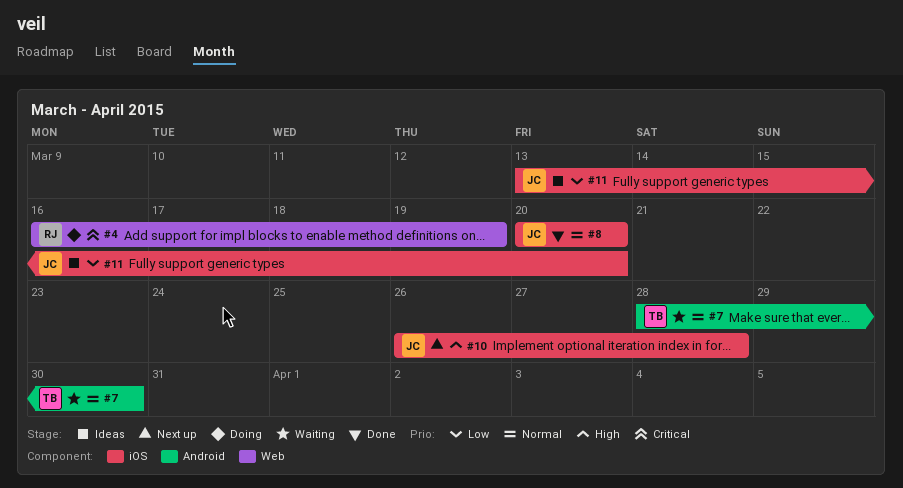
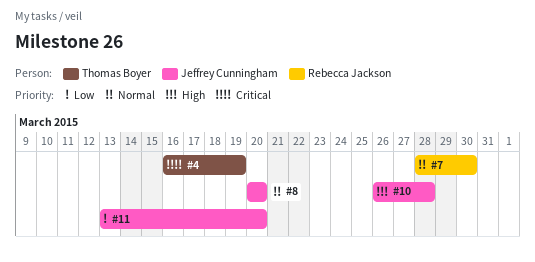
#4, owner: Rebecca Jackson -> Thomas Boyer
#7, owner: Thomas Boyer -> Rebecca Jackson

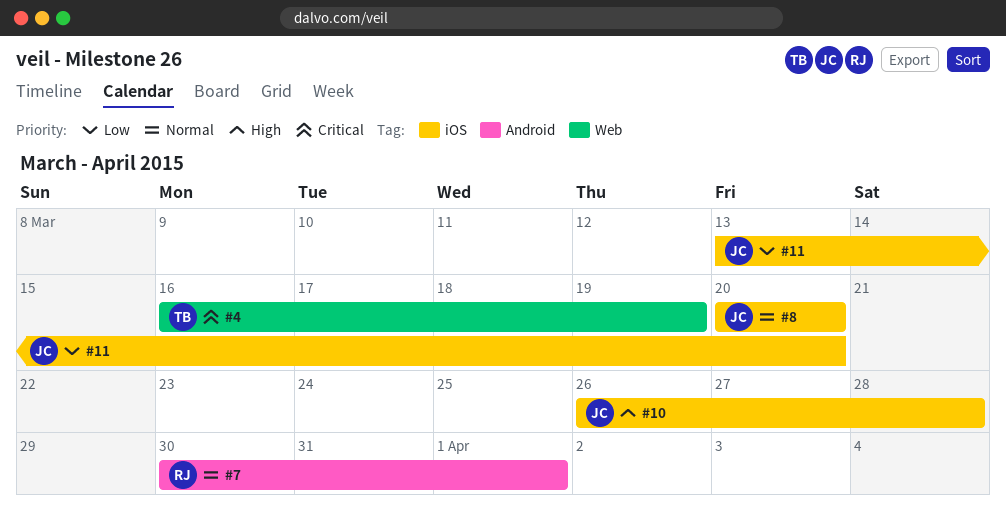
#7, start: Mar 28 -> Mar 30
#7, due: Mar 30 -> Apr 1

